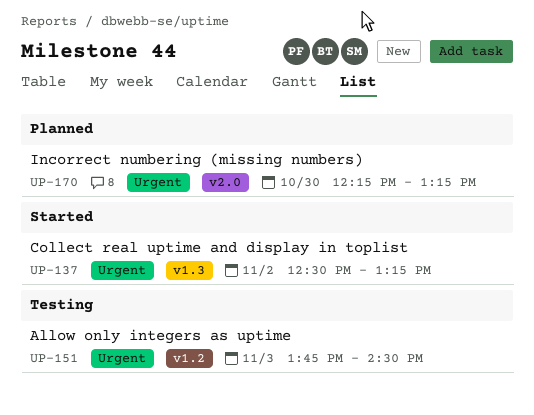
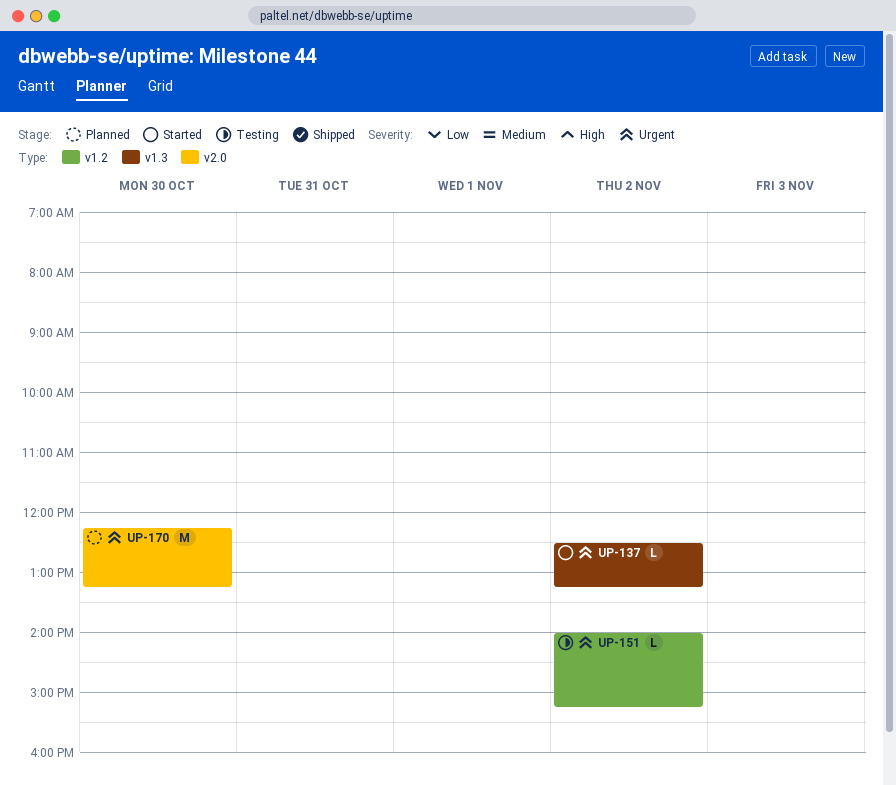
UP-151, day: Nov 3 -> Nov 2
UP-151, begins: 13:45 -> 14:00
UP-151, ends: 14:30 -> 15:15

